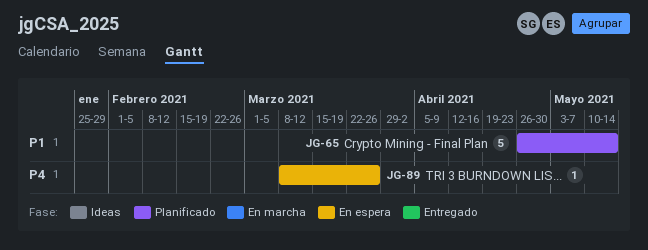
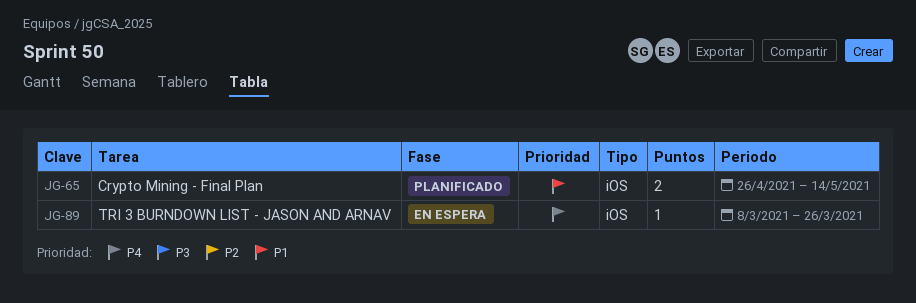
JG-65, estimate: 5 -> 2

